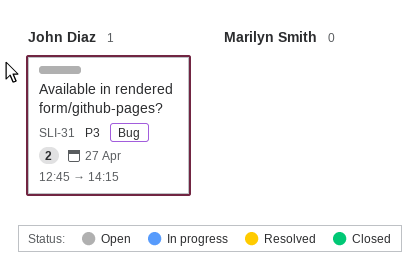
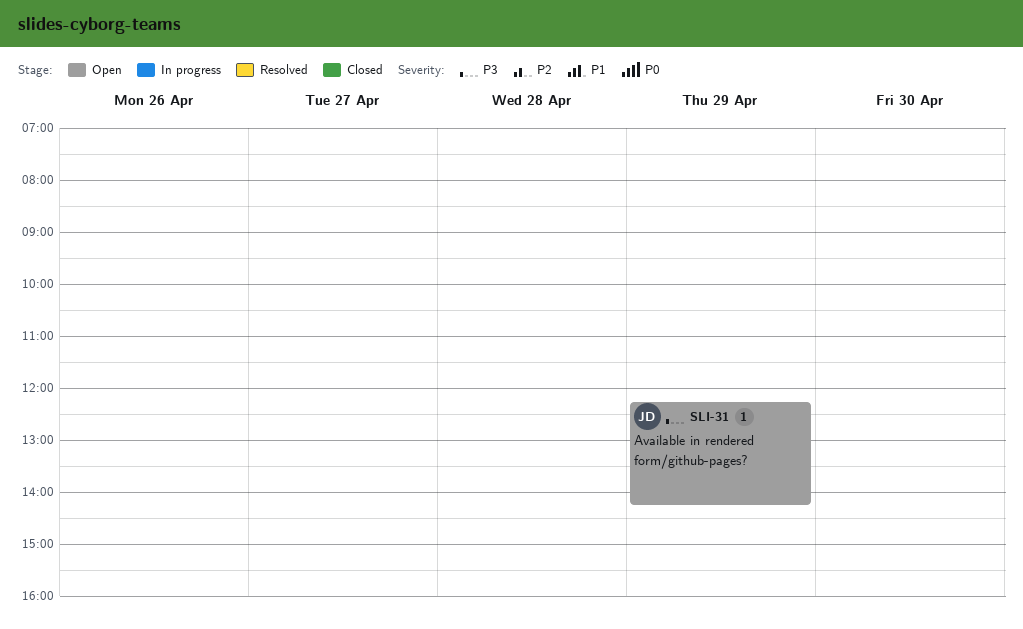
SLI-31, estimate: 2 -> 1
SLI-31, day: Apr 27 -> Apr 29
SLI-31, begins: 12:45 -> 12:15

